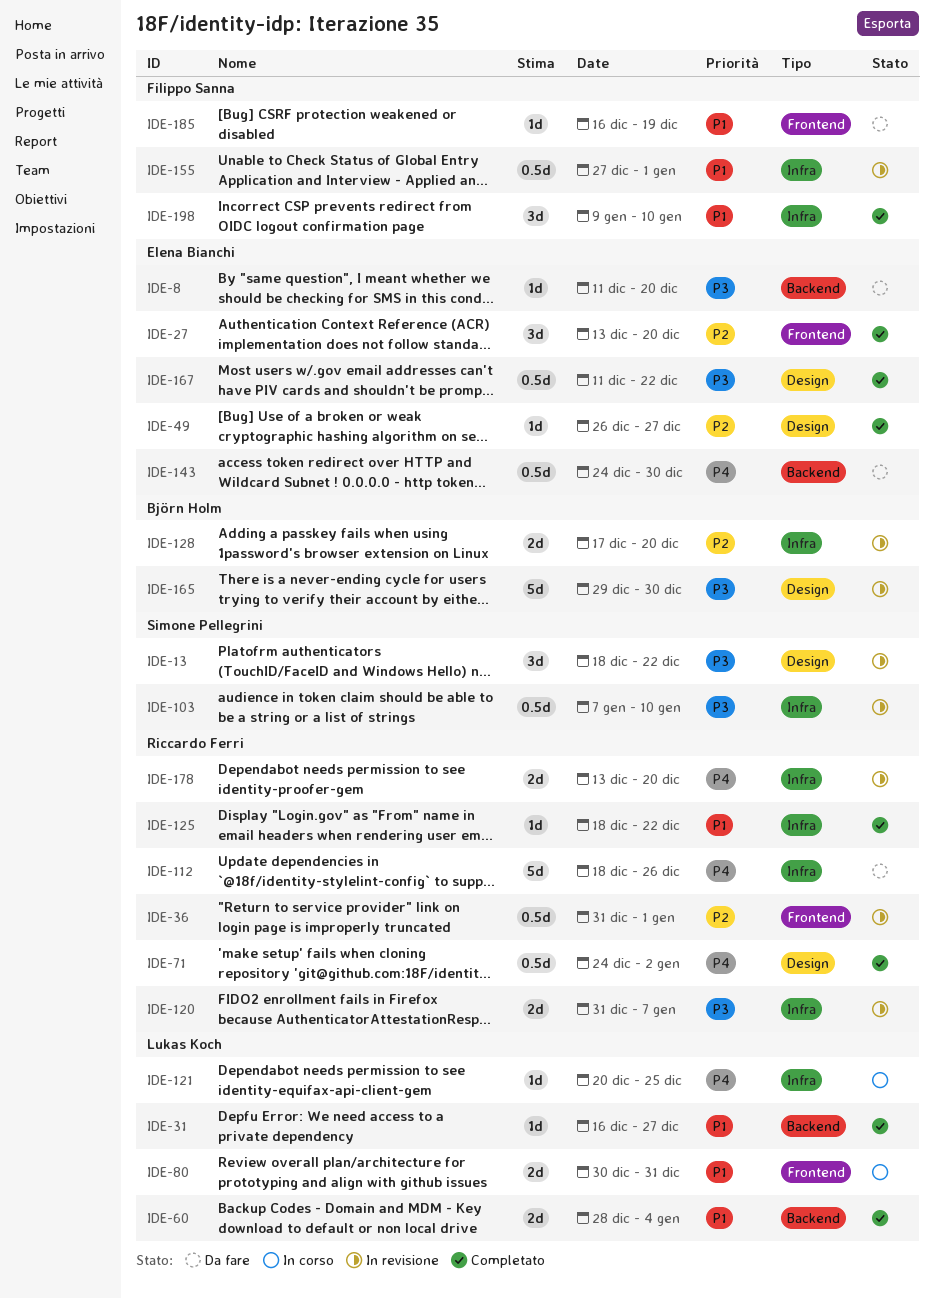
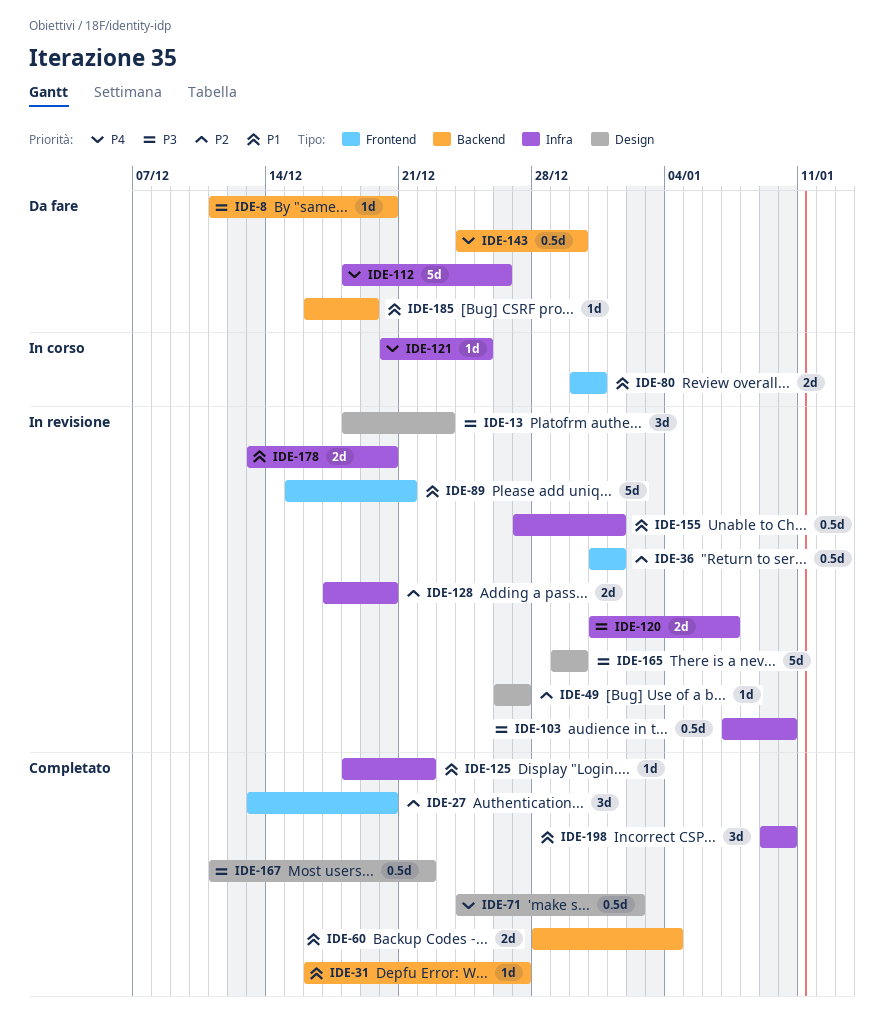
IDE-13, due: Dec 22 -> Dec 23
IDE-49, status: Completato -> In revisione
IDE-89: none -> present
IDE-178, priority: P4 -> P1
IDE-185, label: Frontend -> Backend

